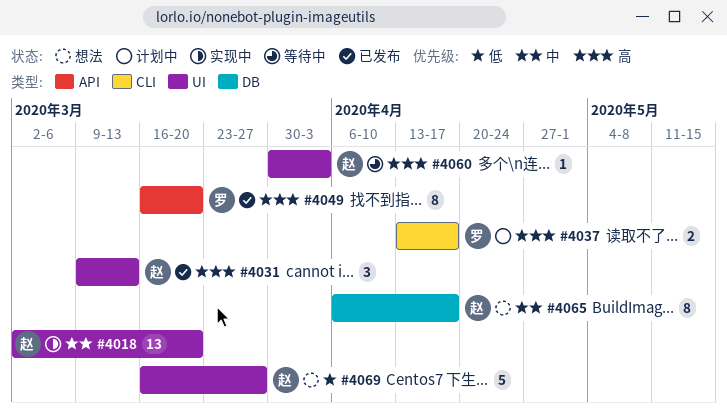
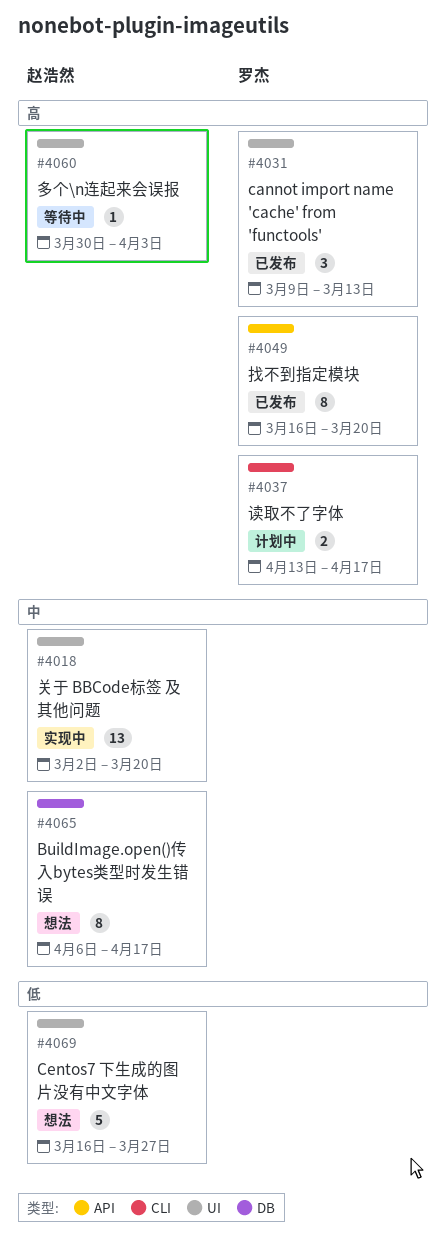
#4031, owner: 赵浩然 -> 罗杰

